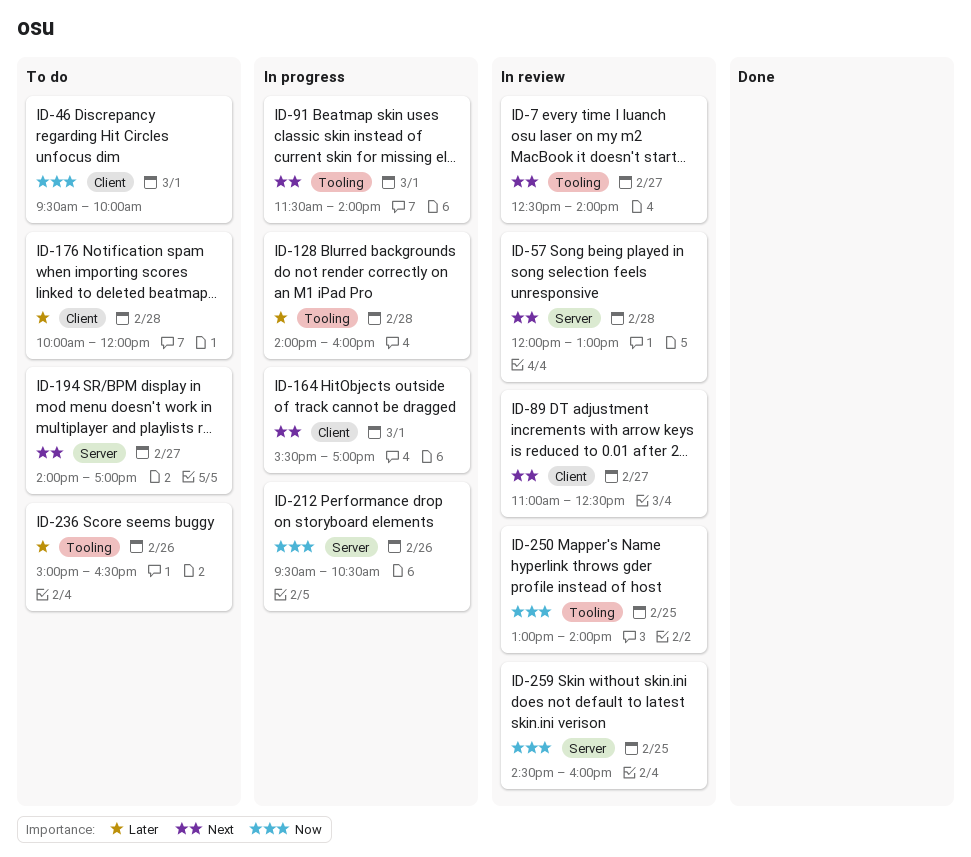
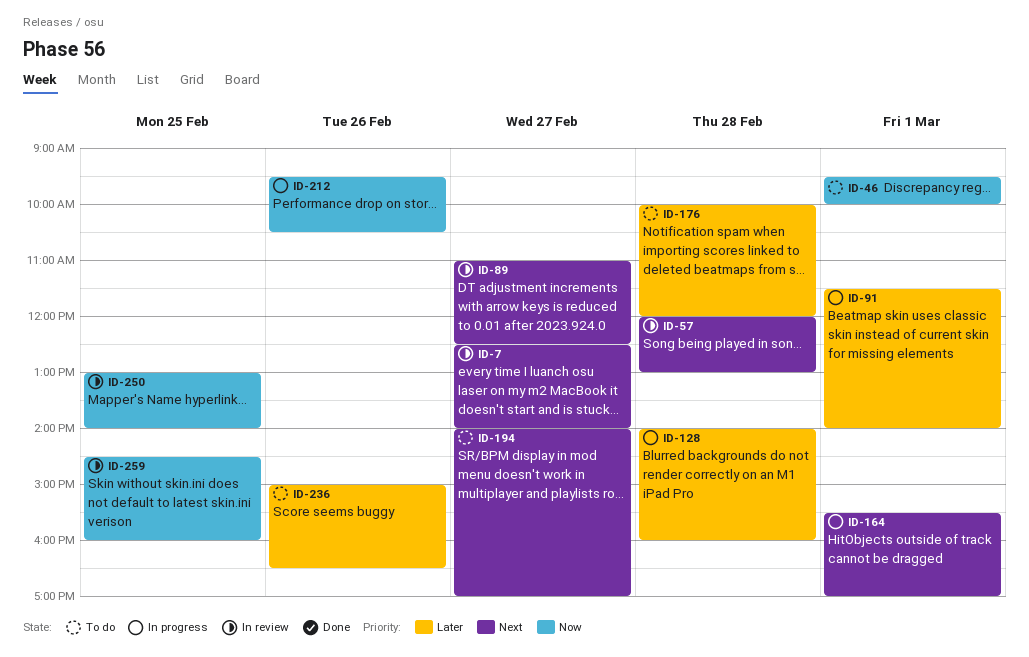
ID-91, priority: Next -> Later

